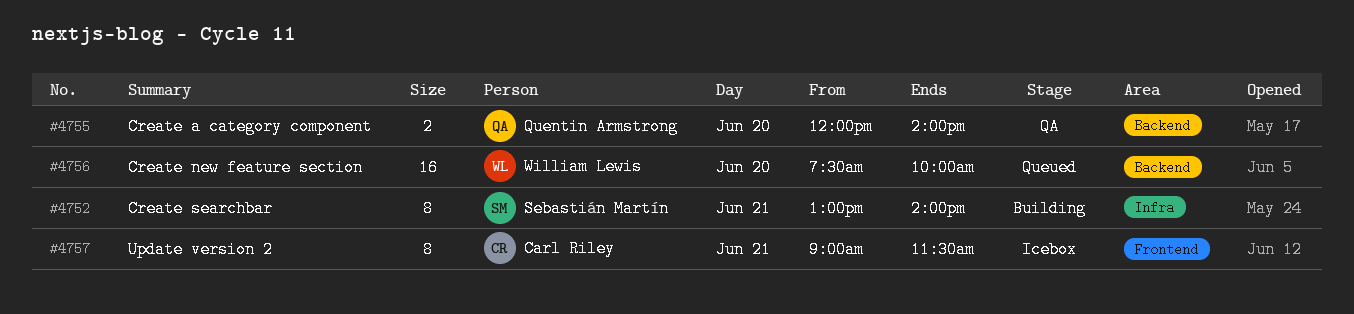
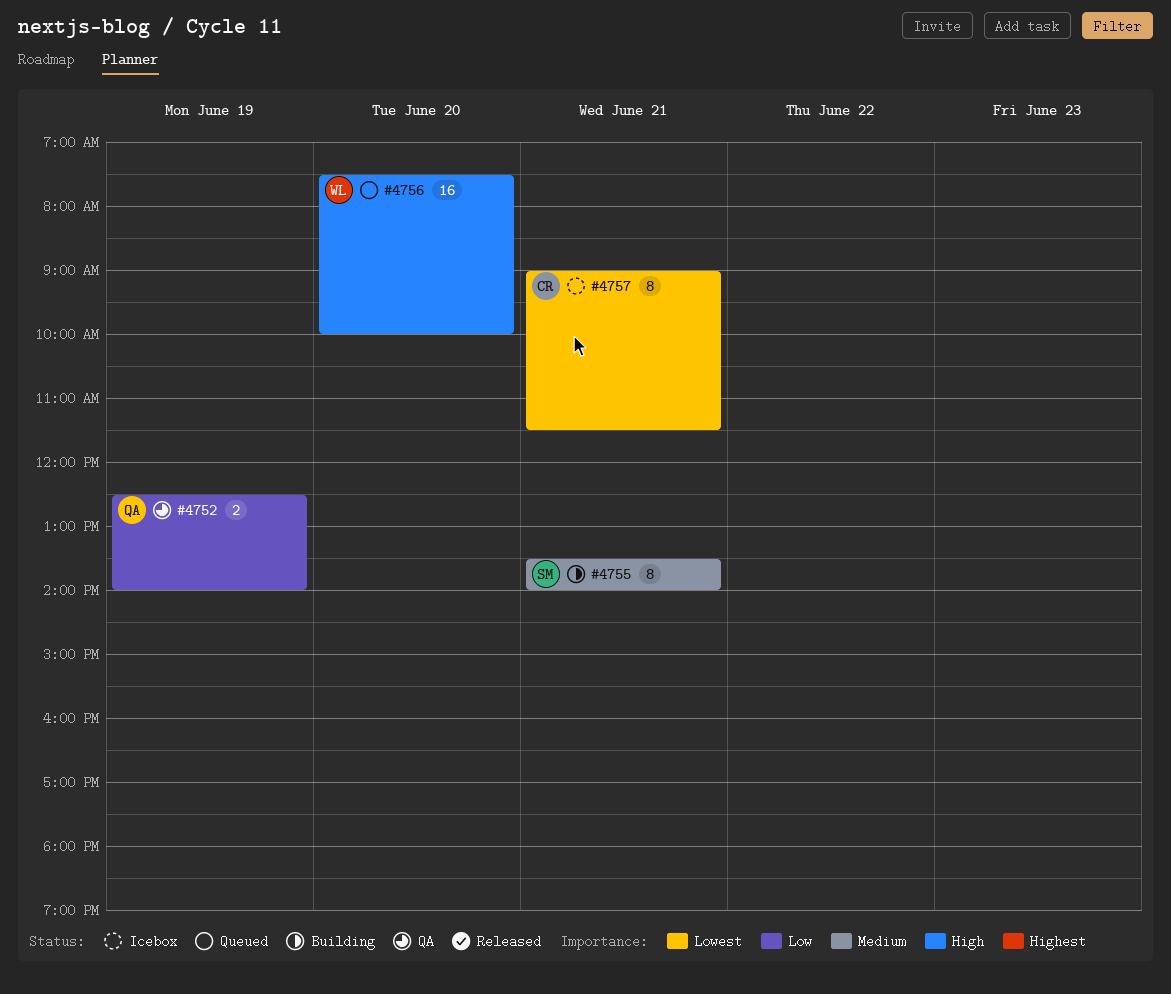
#4752, status: Building -> QA
#4752, owner: Sebastián Martín -> Quentin Armstrong
#4752, estimate: 8 -> 2
#4752, day: Jun 21 -> Jun 19
#4752, begins: 13:00 -> 12:30
#4755, status: QA -> Building
#4755, owner: Quentin Armstrong -> Sebastián Martín
#4755, estimate: 2 -> 8
#4755, day: Jun 20 -> Jun 21
#4755, begins: 12:00 -> 13:30

